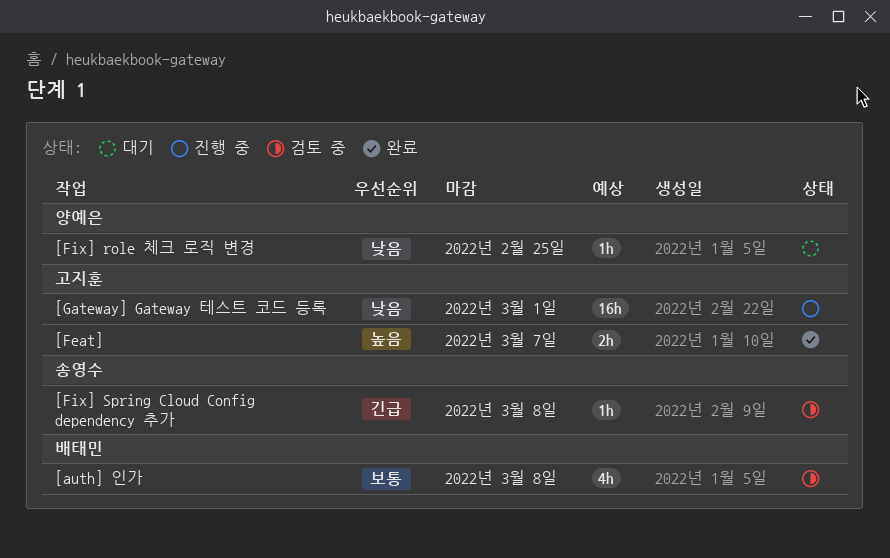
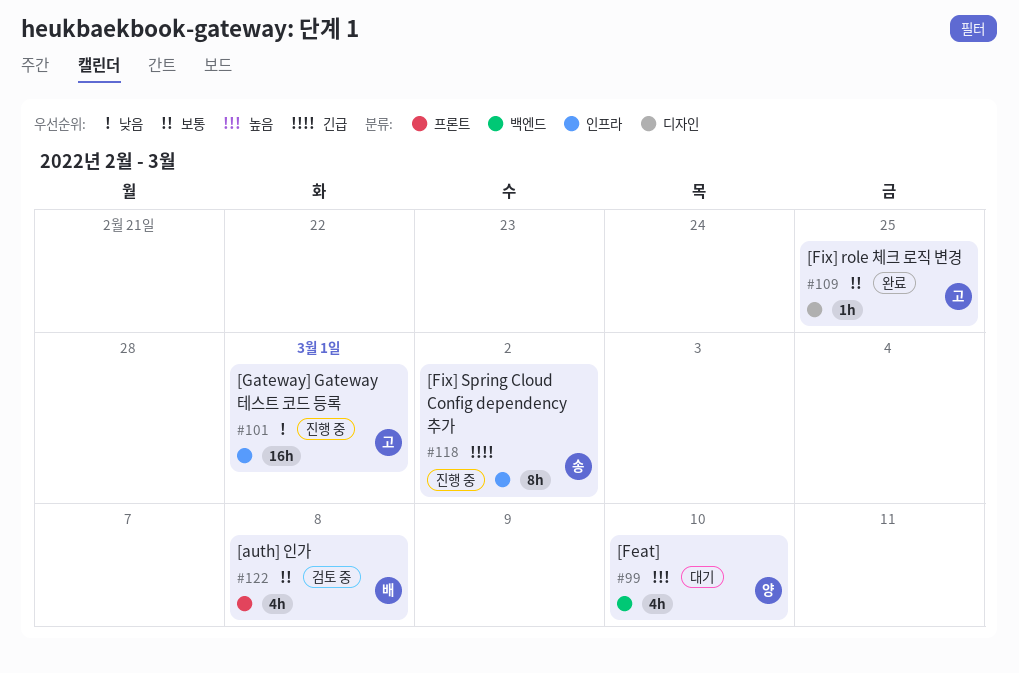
[Feat], status: 완료 -> 대기
[Feat], owner: 고지훈 -> 양예은
[Feat], estimate: 2h -> 4h
[Feat], due: Mar 7 -> Mar 10
[Fix] role 체크 로직 변경, status: 대기 -> 완료
[Fix] role 체크 로직 변경, owner: 양예은 -> 고지훈
[Fix] role 체크 로직 변경, priority: 낮음 -> 보통
[Fix] Spring Cloud Config dependency 추가, status: 검토 중 -> 진행 중
[Fix] Spring Cloud Config dependency 추가, estimate: 1h -> 8h
[Fix] Spring Cloud Config dependency 추가, due: Mar 8 -> Mar 2

